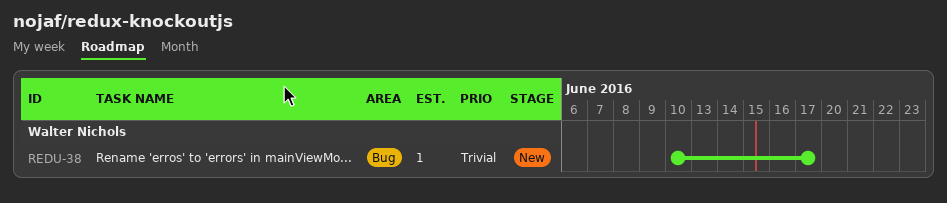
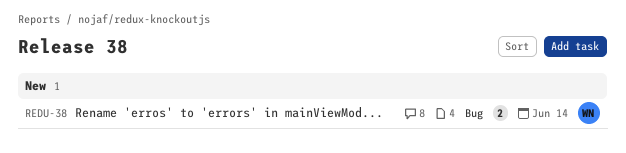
REDU-38, estimate: 1 -> 2
REDU-38, due: Jun 17 -> Jun 14

